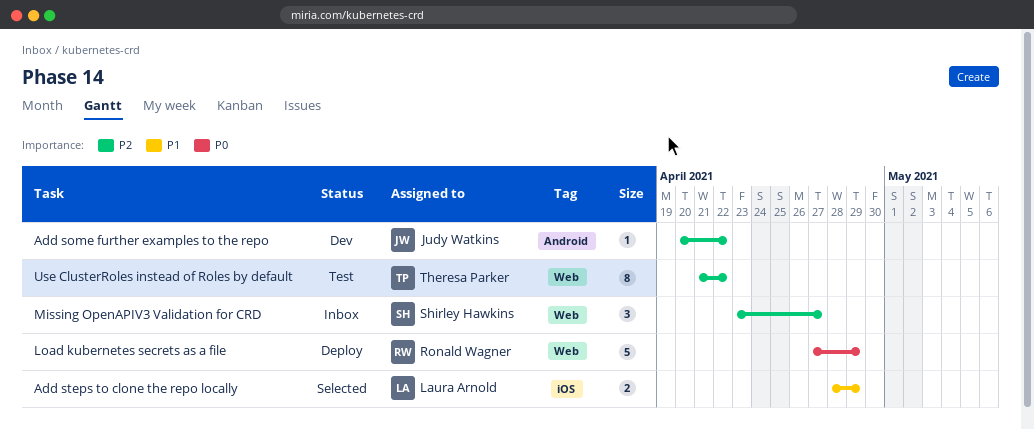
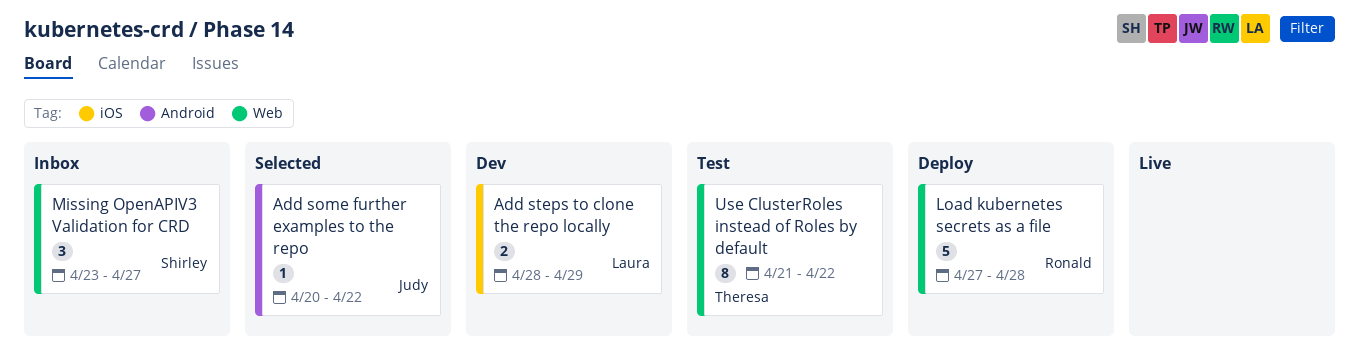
Add some further examples to the repo, status: Dev -> Selected
Add steps to clone the repo locally, status: Selected -> Dev
Load kubernetes secrets as a file, due: Apr 29 -> Apr 28

